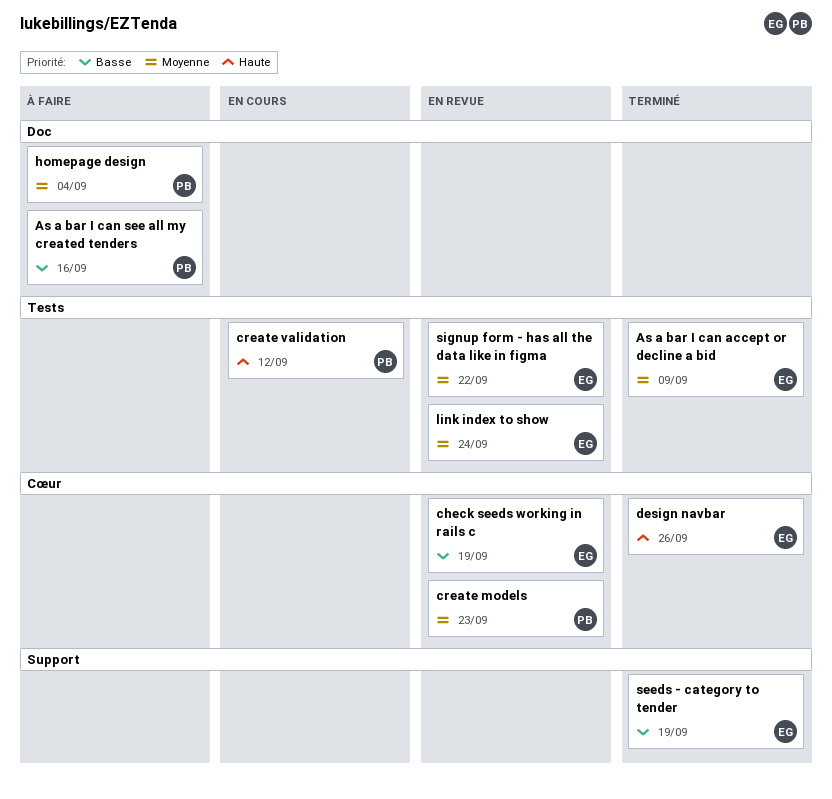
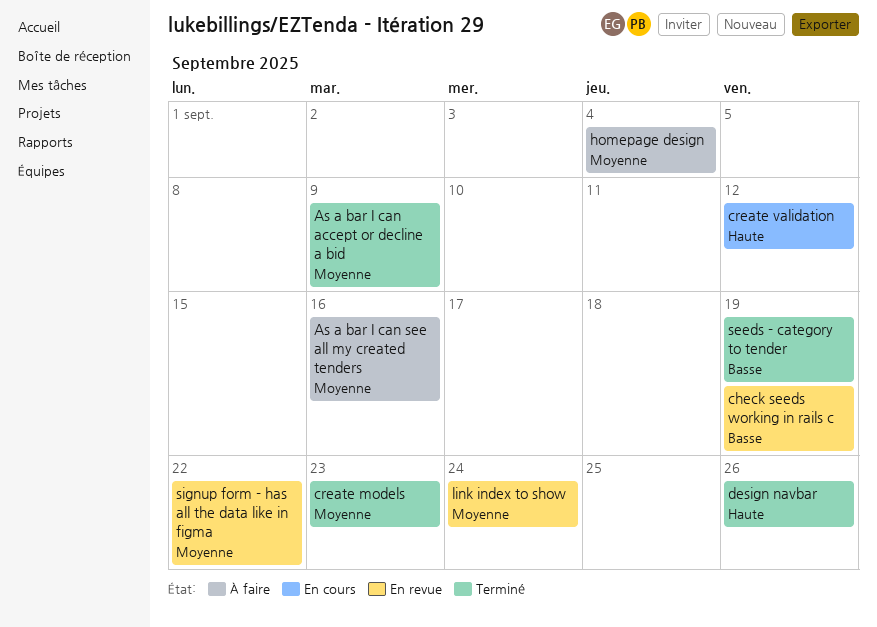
As a bar I can see all my created tenders, priority: Basse -> Moyenne
create models, status: En revue -> Terminé

